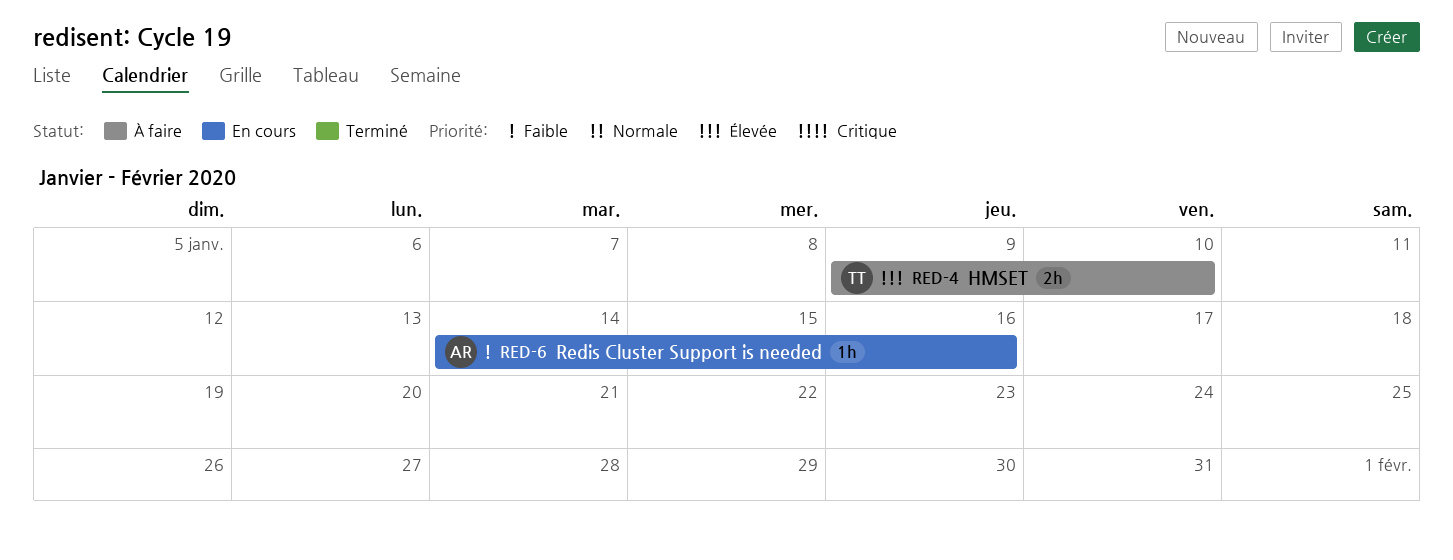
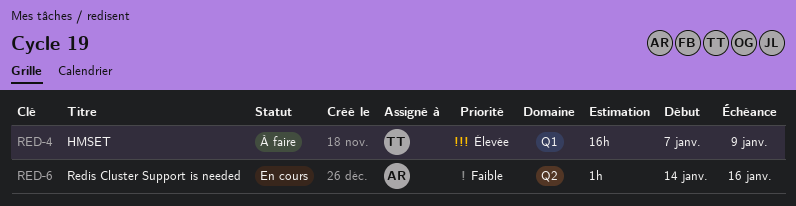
RED-4, estimate: 2h -> 16h
RED-4, start: Jan 9 -> Jan 7
RED-4, due: Jan 10 -> Jan 9

